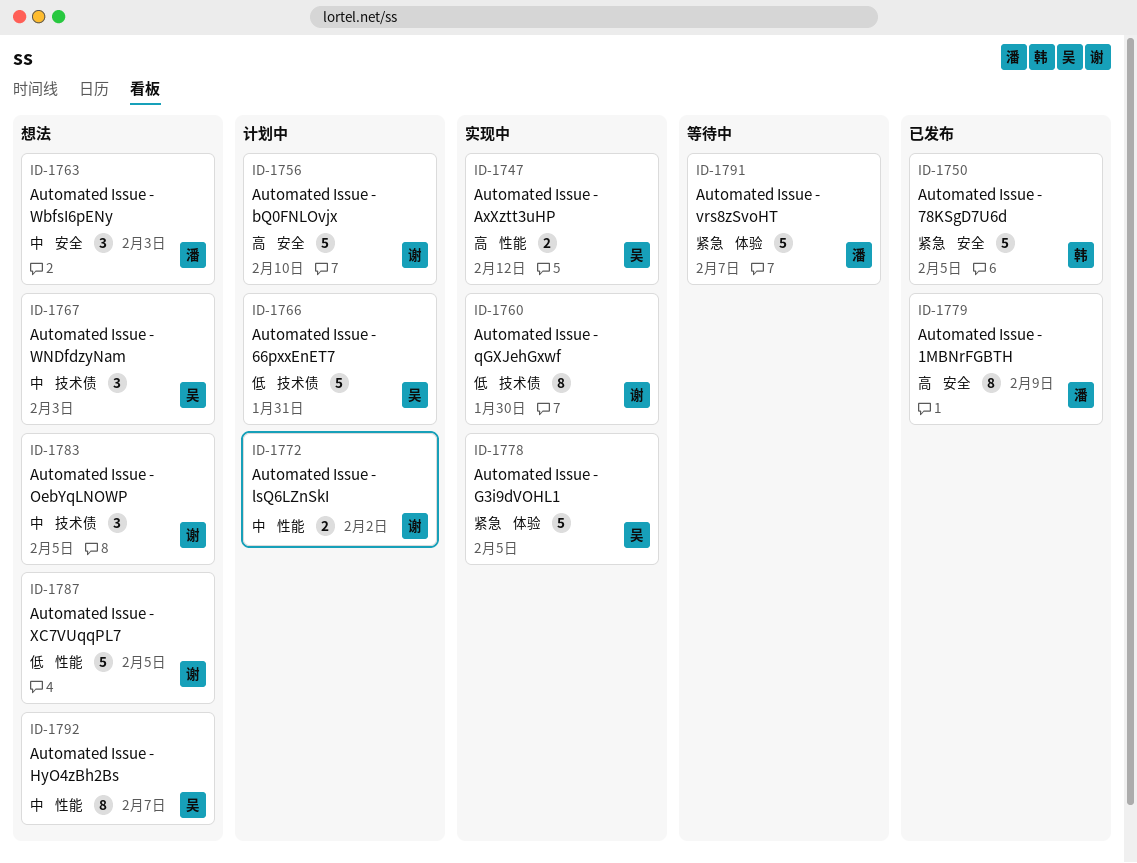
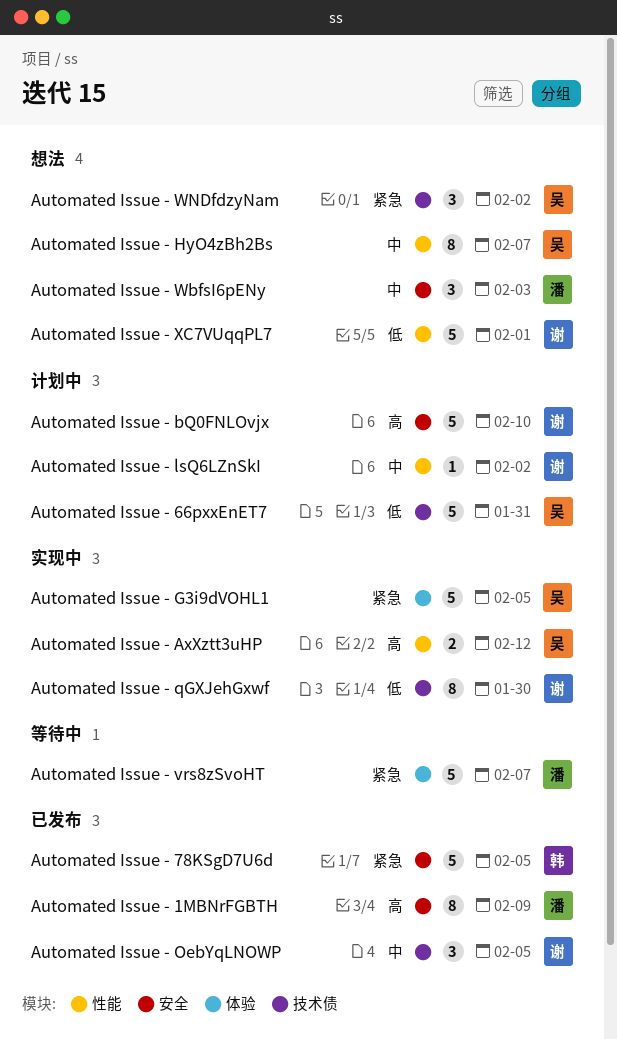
Automated Issue - lsQ6LZnSkI, estimate: 2 -> 1
Automated Issue - OebYqLNOWP, status: 想法 -> 已发布
Automated Issue - WNDfdzyNam, priority: 中 -> 紧急
Automated Issue - WNDfdzyNam, due: Feb 3 -> Feb 2
Automated Issue - XC7VUqqPL7, due: Feb 5 -> Feb 1

